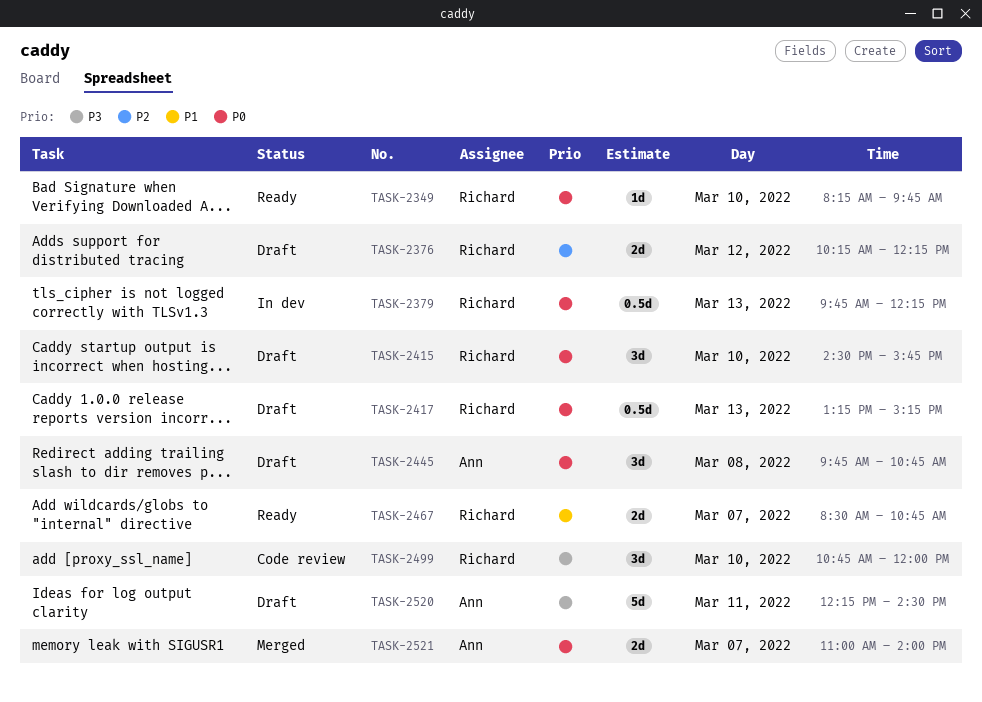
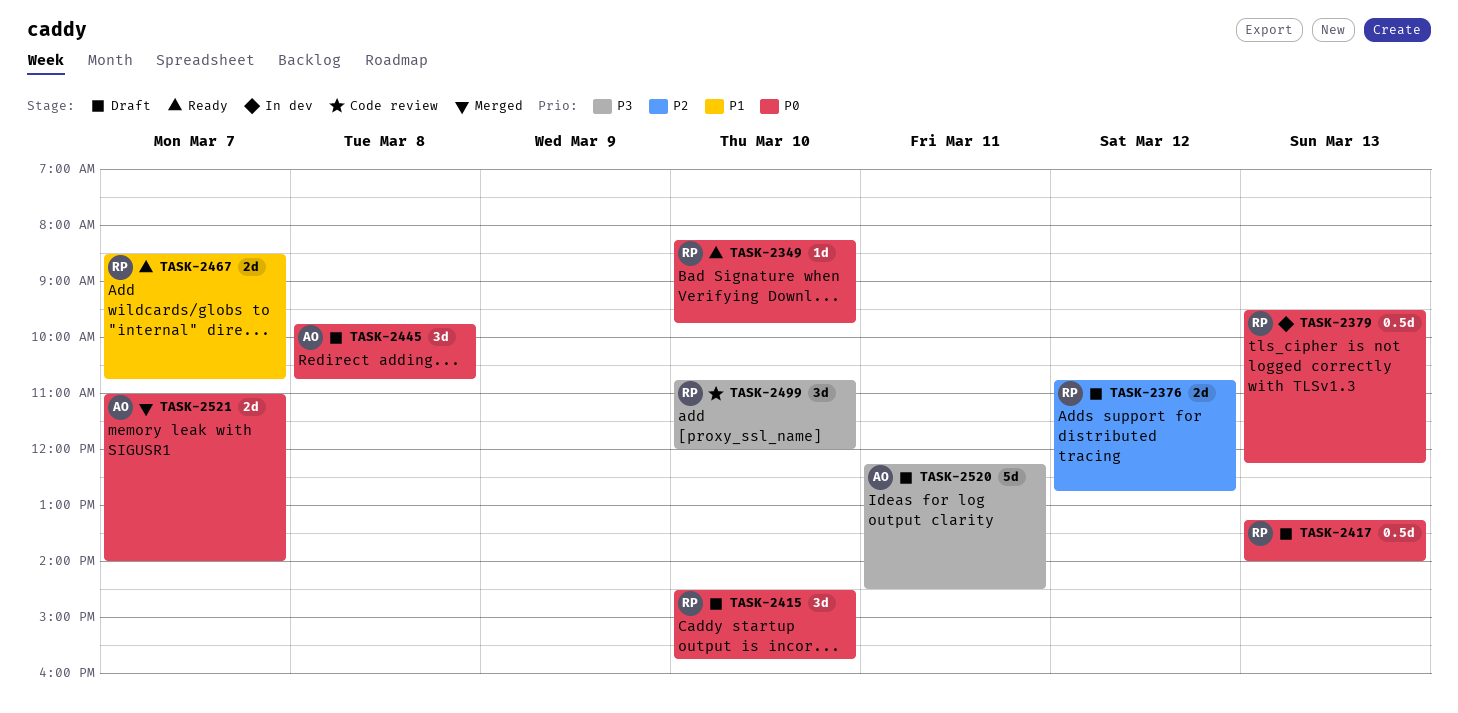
TASK-2376, begins: 10:15 -> 10:45
TASK-2376, ends: 12:15 -> 12:45
TASK-2379, begins: 09:45 -> 09:30
TASK-2417, ends: 15:15 -> 14:00

